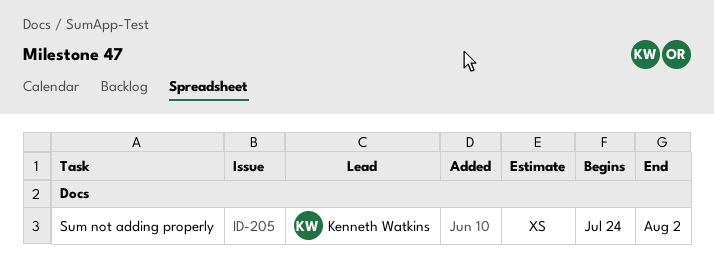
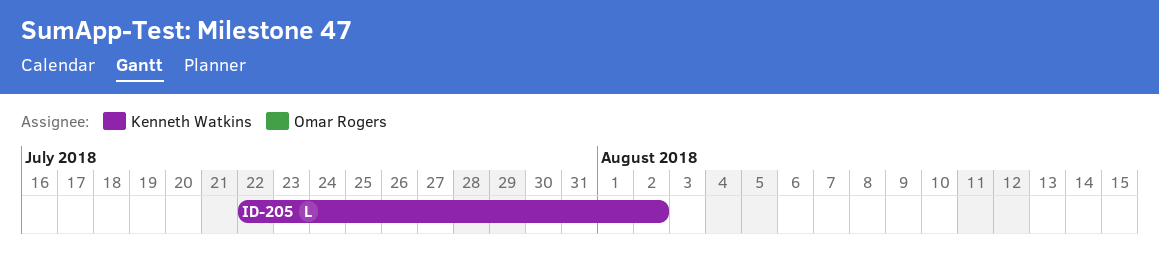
ID-205, estimate: XS -> L
ID-205, start: Jul 24 -> Jul 22

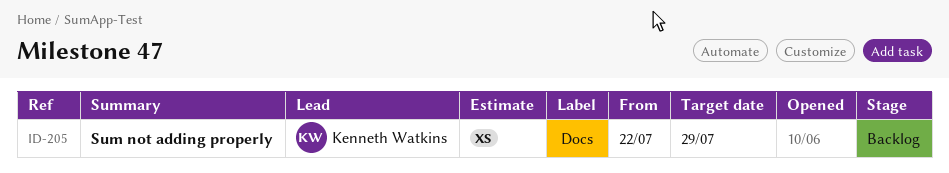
ID-205, estimate: L -> XS
ID-205, due: Aug 2 -> Jul 29

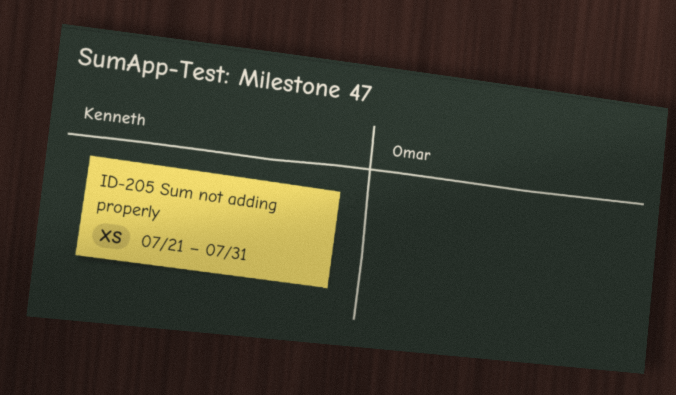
ID-205, start: Jul 22 -> Jul 21
ID-205, due: Jul 29 -> Jul 31

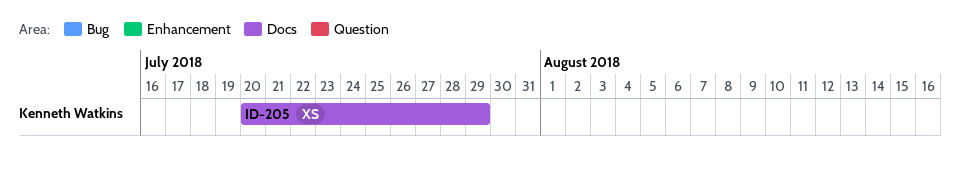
ID-205, start: Jul 21 -> Jul 20
ID-205, due: Jul 31 -> Jul 29

